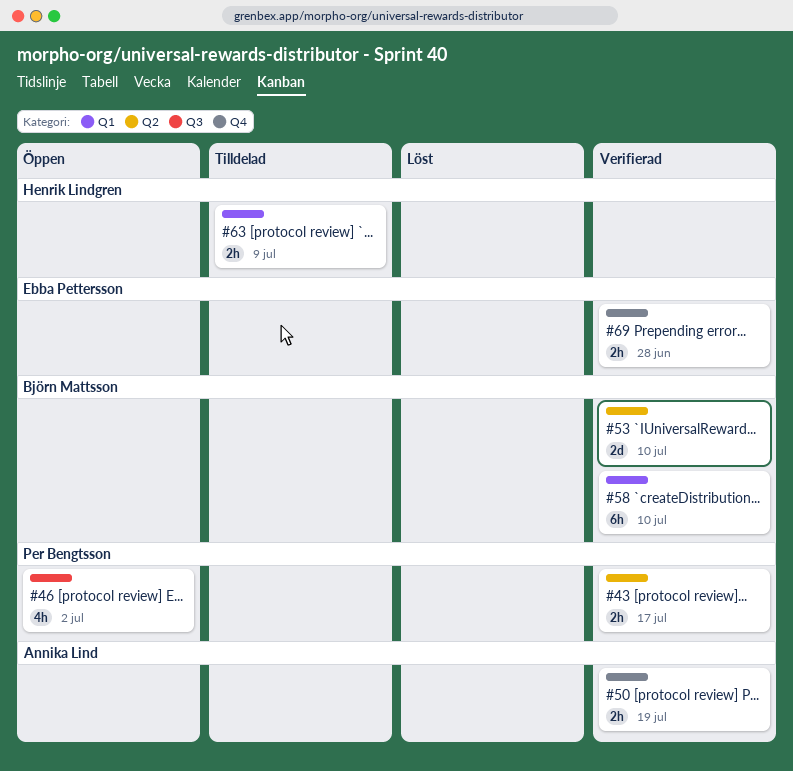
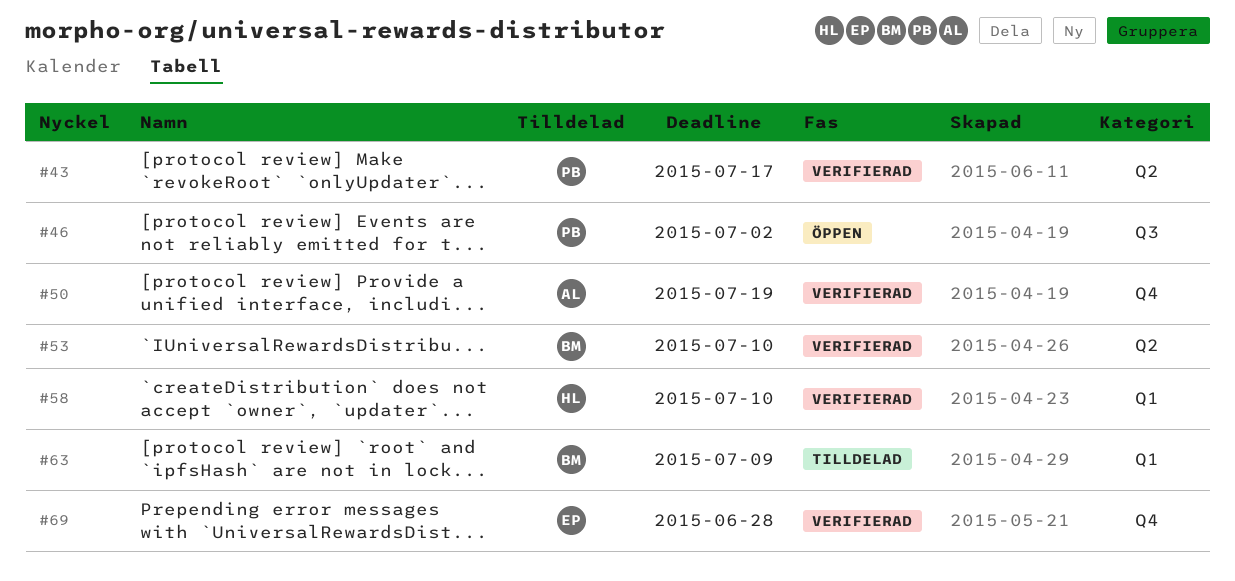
#58, owner: Björn Mattsson -> Henrik Lindgren
#63, owner: Henrik Lindgren -> Björn Mattsson

